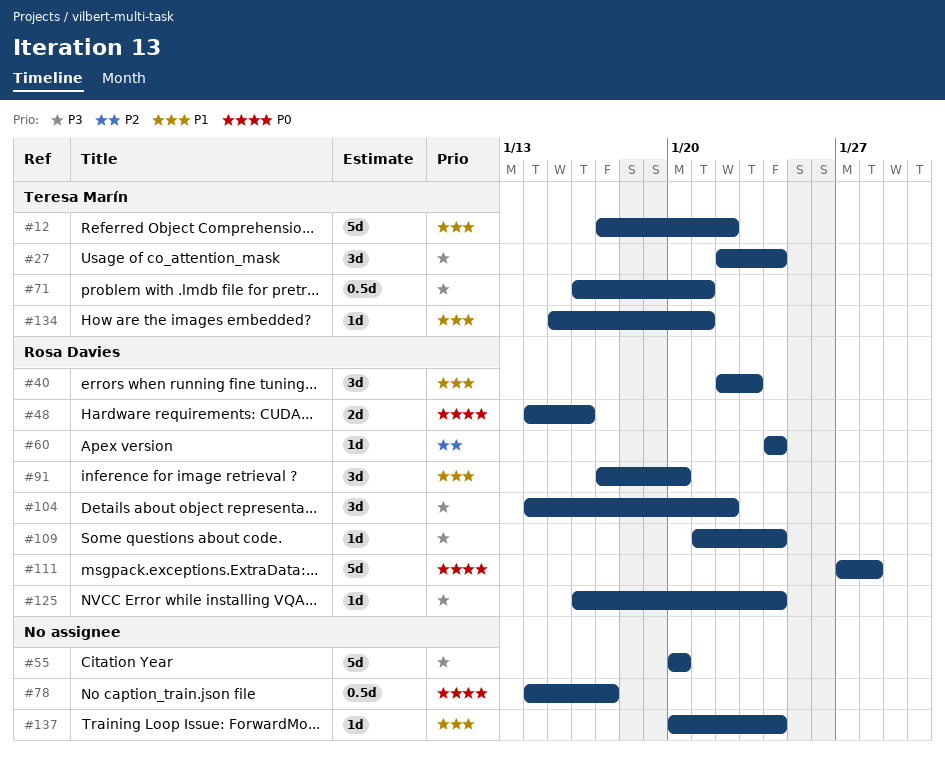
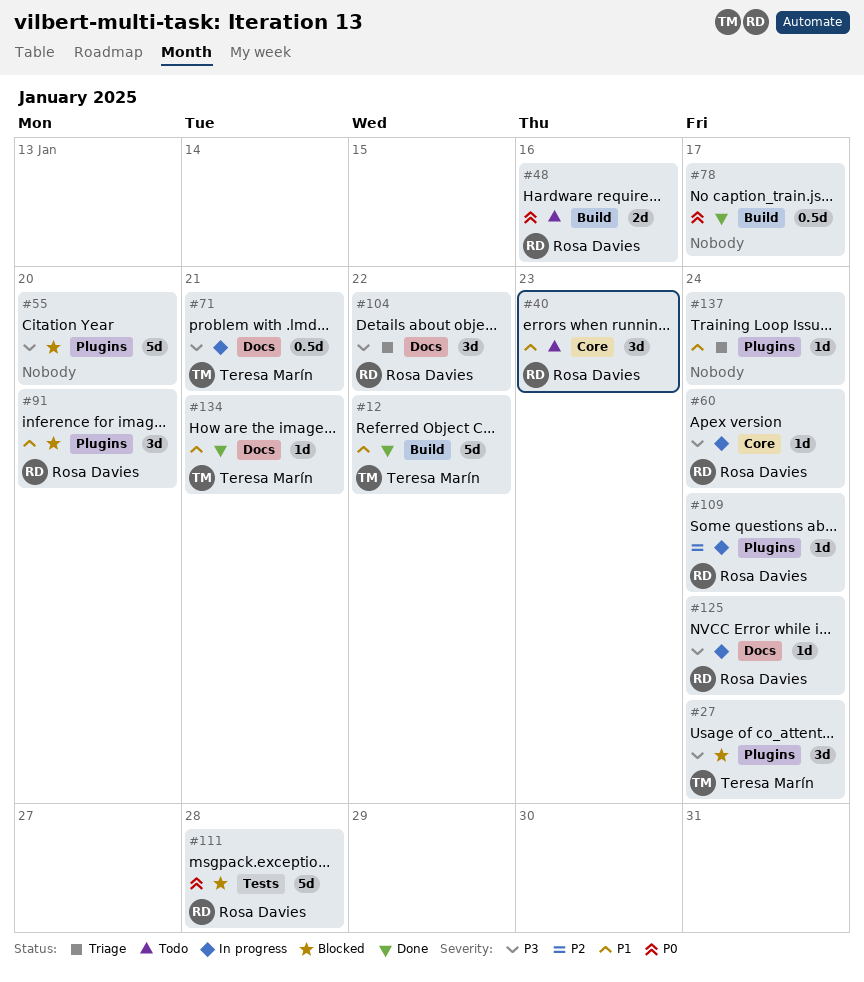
#60, priority: P2 -> P3
#109, priority: P3 -> P2

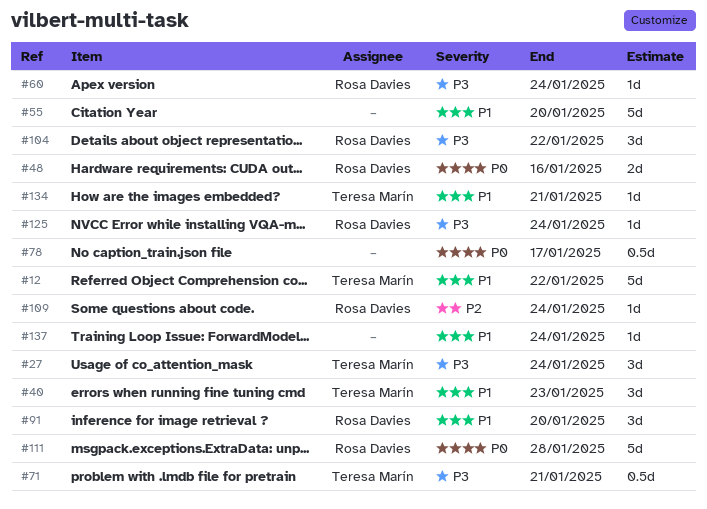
#40, owner: Rosa Davies -> Teresa Marín
#55, priority: P3 -> P1

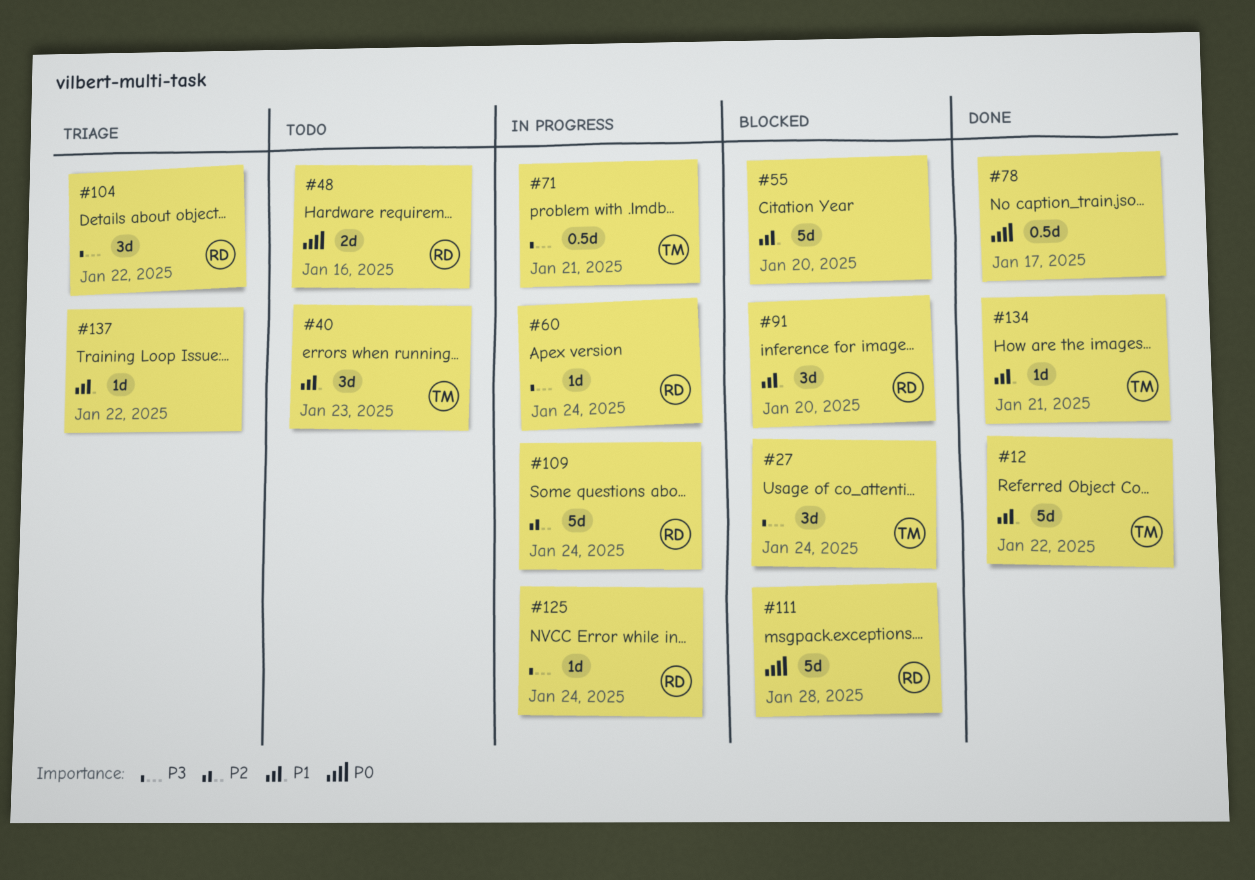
#109, estimate: 1d -> 5d
#137, due: Jan 24 -> Jan 22

